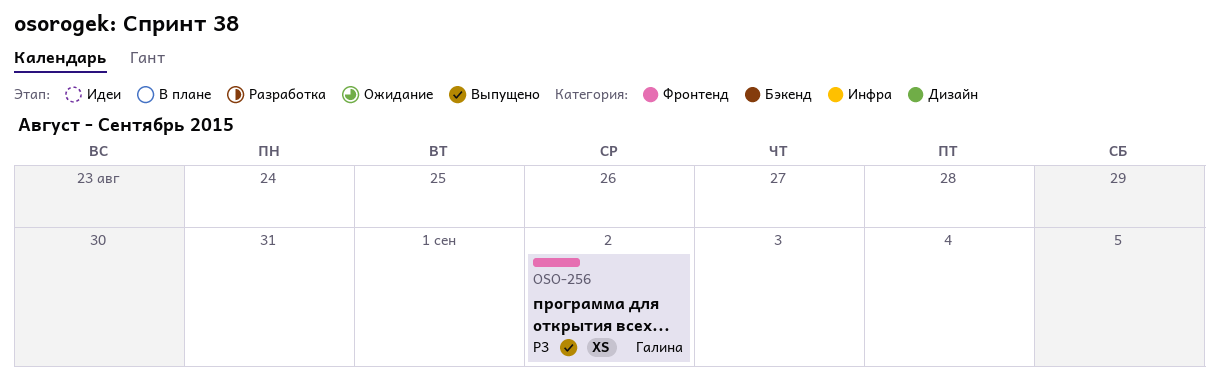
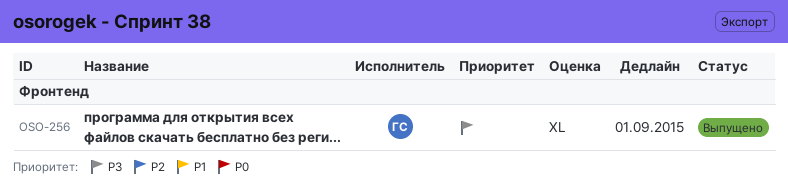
OSO-256, estimate: XS -> XL
OSO-256, due: Sep 2 -> Sep 1

